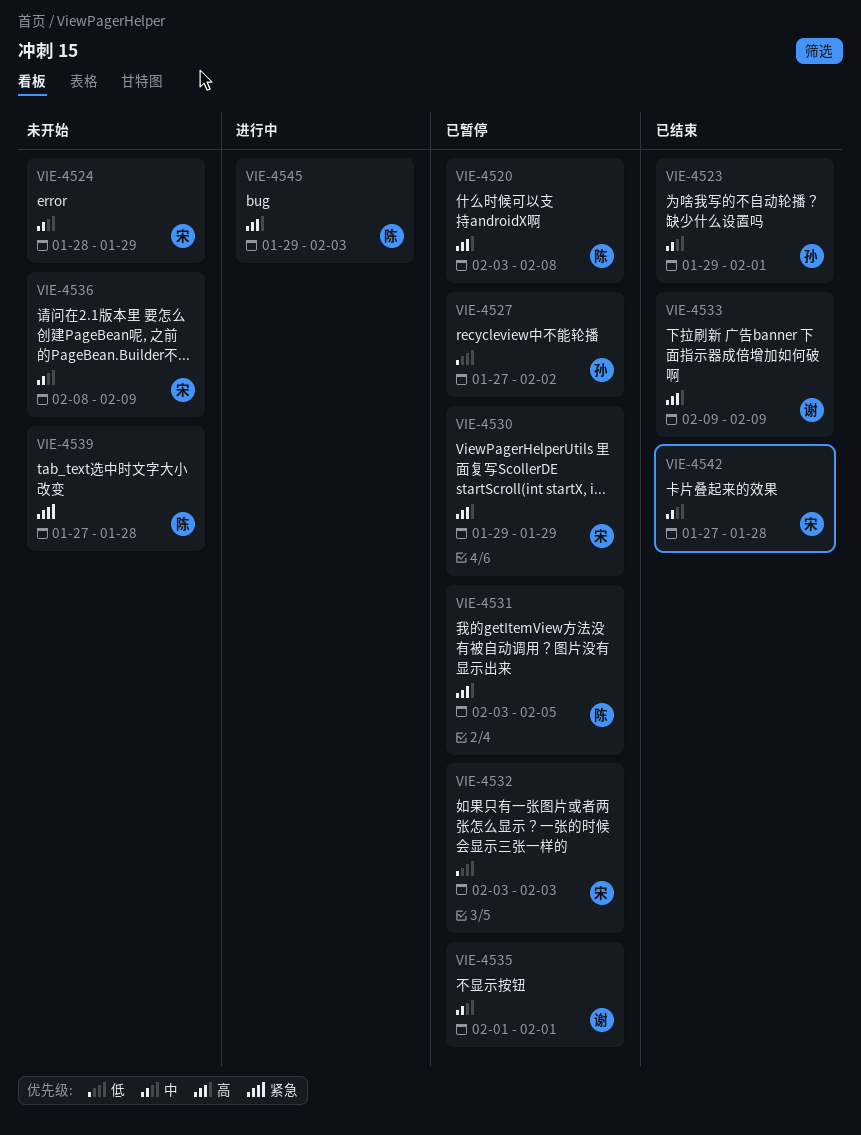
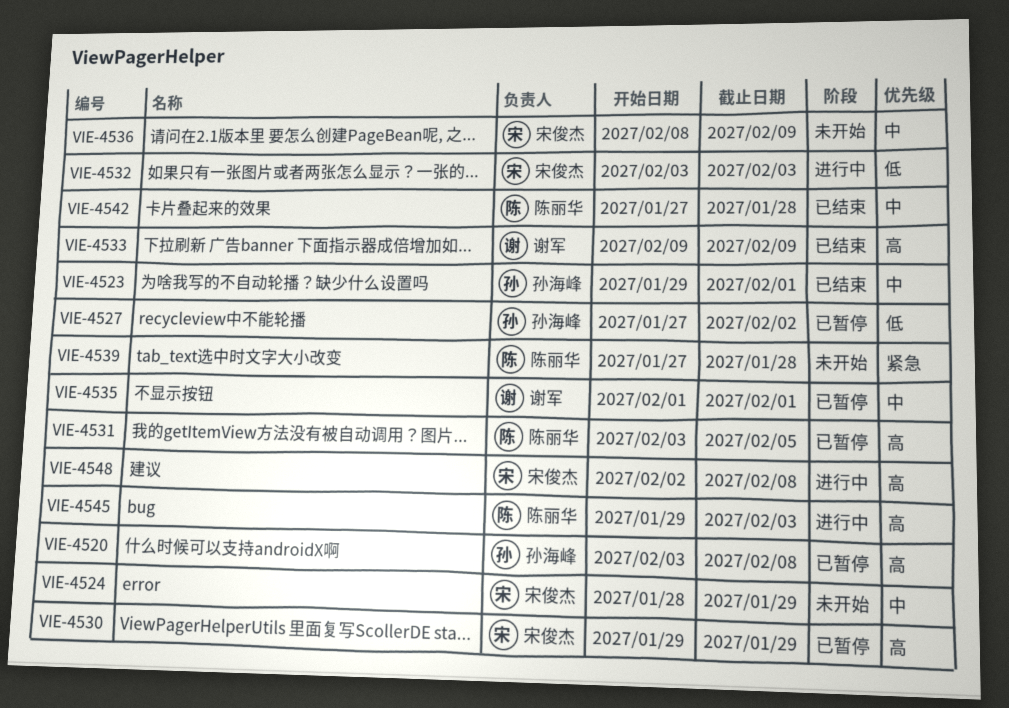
VIE-4520, owner: 陈丽华 -> 孙海峰
VIE-4532, status: 已暂停 -> 进行中
VIE-4542, owner: 宋俊杰 -> 陈丽华
VIE-4548: none -> present

